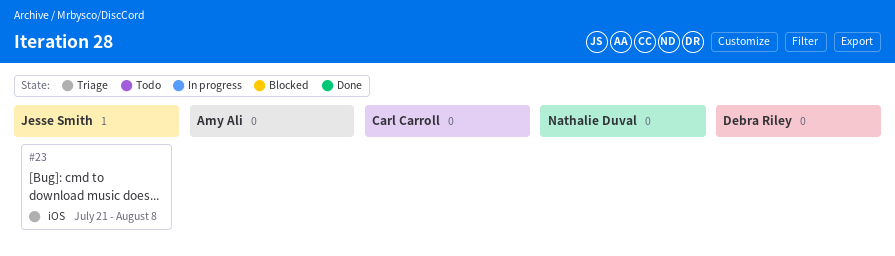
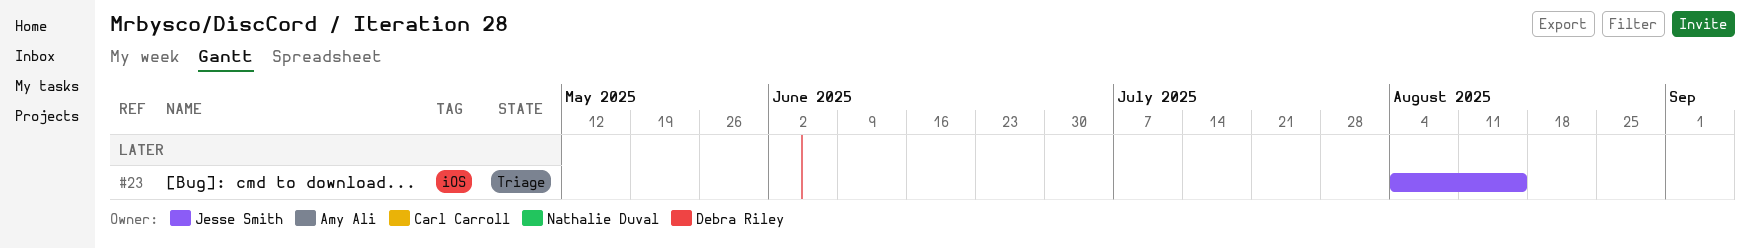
#23, start: Jul 21 -> Aug 4
#23, due: Aug 8 -> Aug 15

